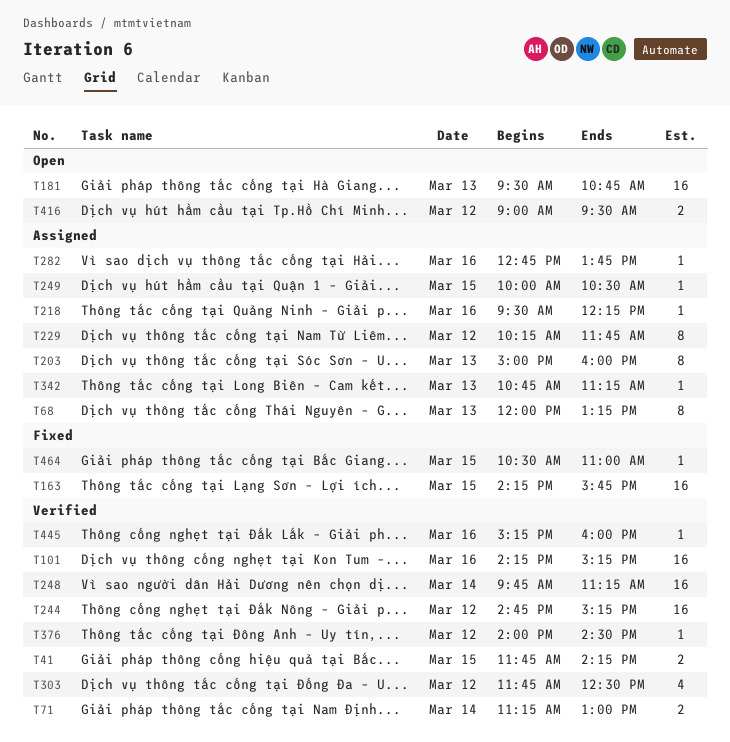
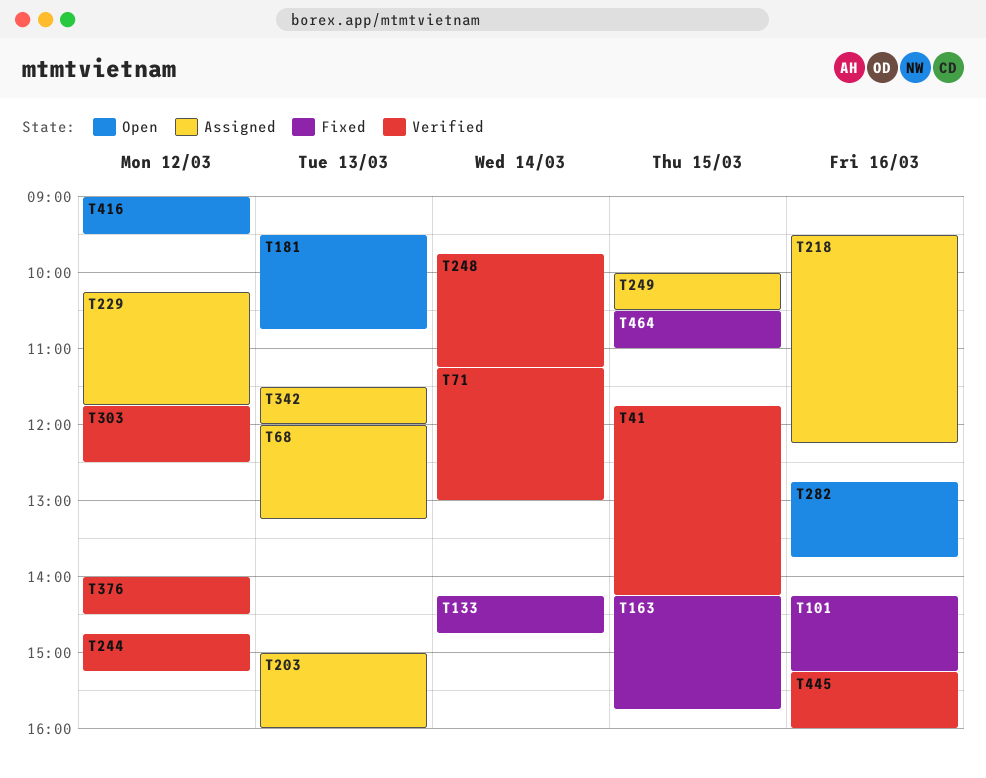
T101, status: Verified -> Fixed
T133: none -> present
T282, status: Assigned -> Open
T342, begins: 10:45 -> 11:30
T342, ends: 11:15 -> 12:00

